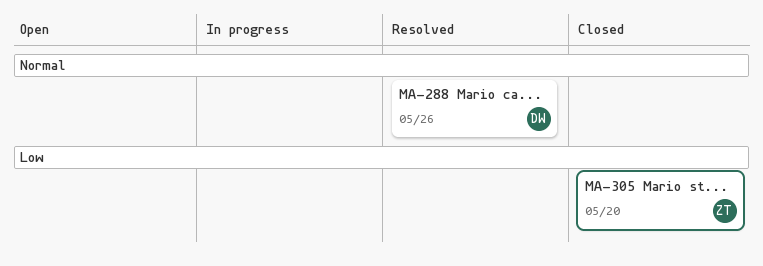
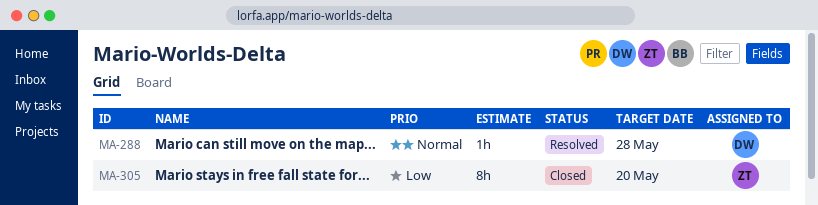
MA-288, due: May 26 -> May 28

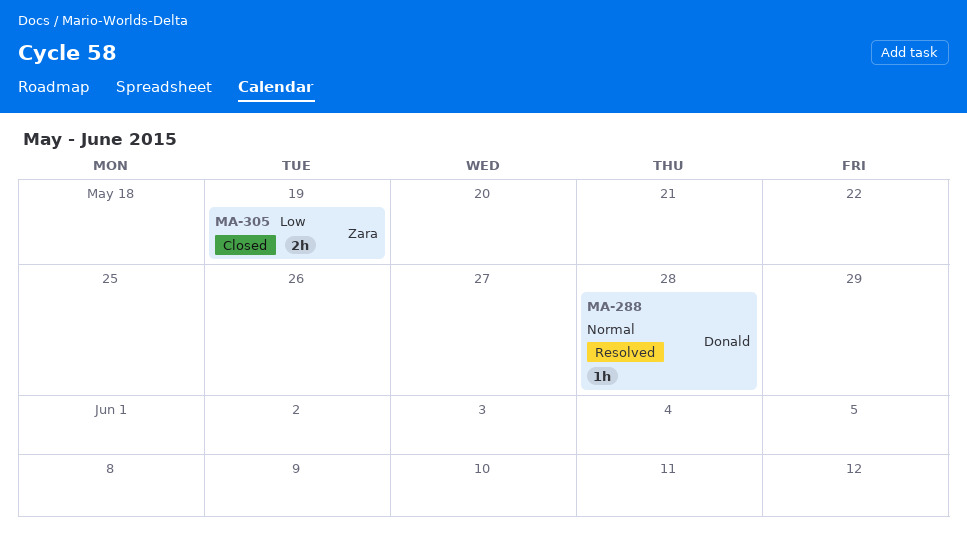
MA-305, estimate: 8h -> 2h
MA-305, due: May 20 -> May 19

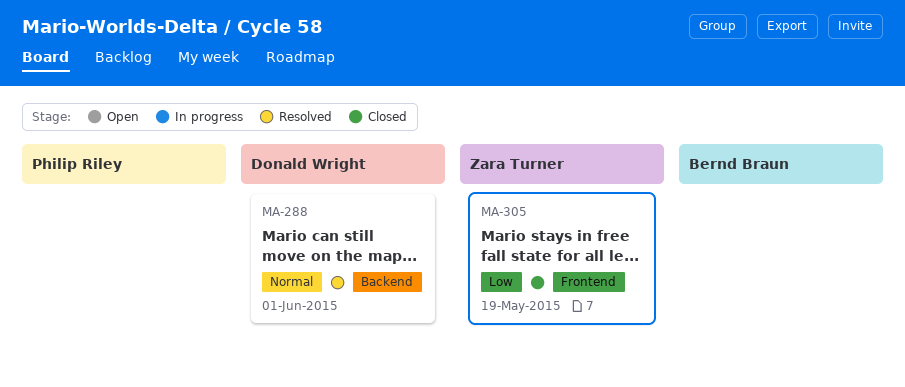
MA-288, due: May 28 -> Jun 1

